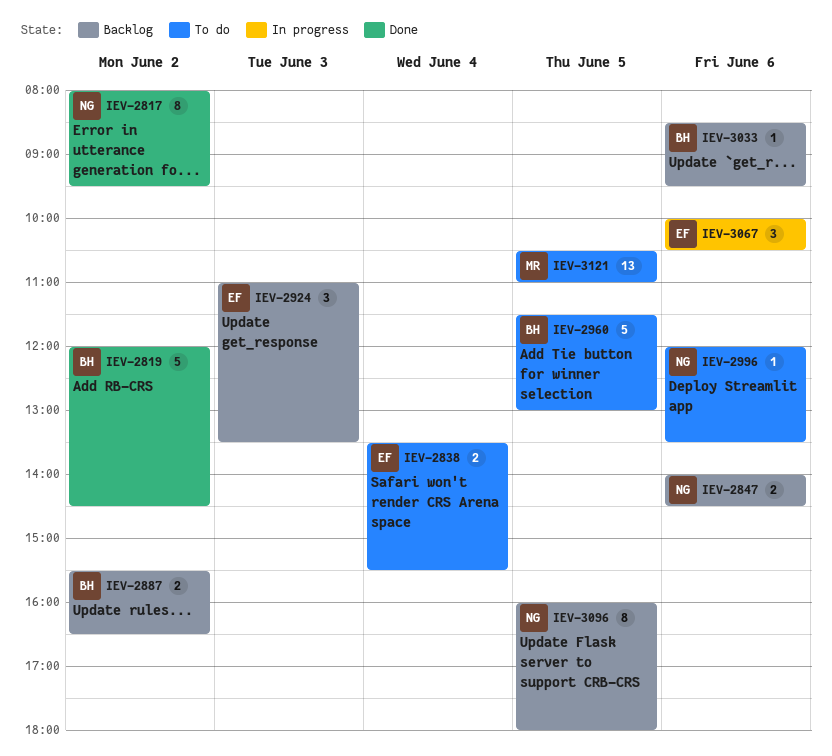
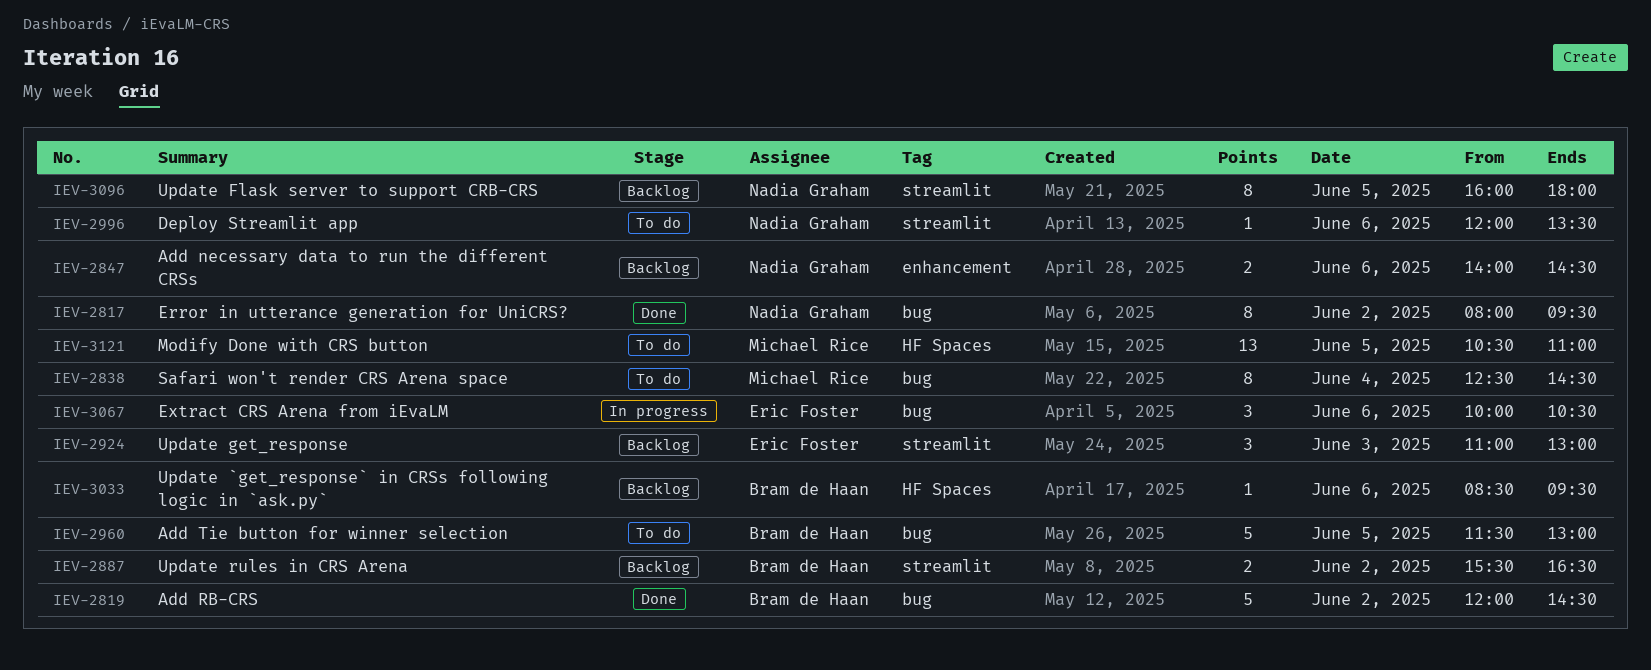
IEV-2838, owner: Eric Foster -> Michael Rice
IEV-2838, estimate: 2 -> 8
IEV-2838, begins: 13:30 -> 12:30
IEV-2838, ends: 15:30 -> 14:30
IEV-2924, ends: 13:30 -> 13:00

